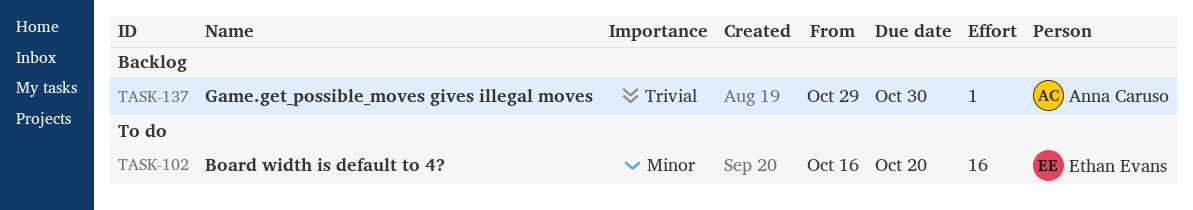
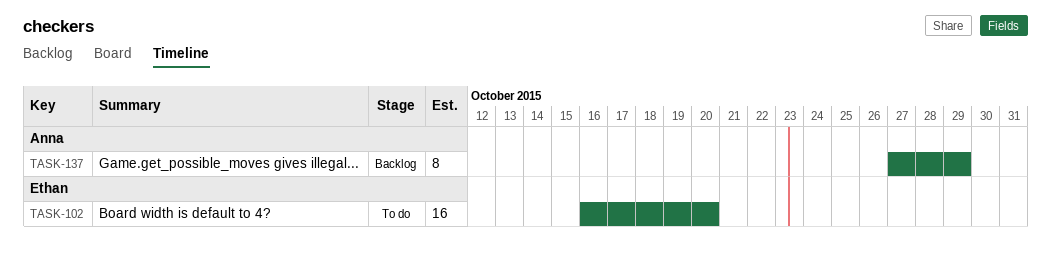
TASK-137, estimate: 1 -> 8
TASK-137, start: Oct 29 -> Oct 27
TASK-137, due: Oct 30 -> Oct 29

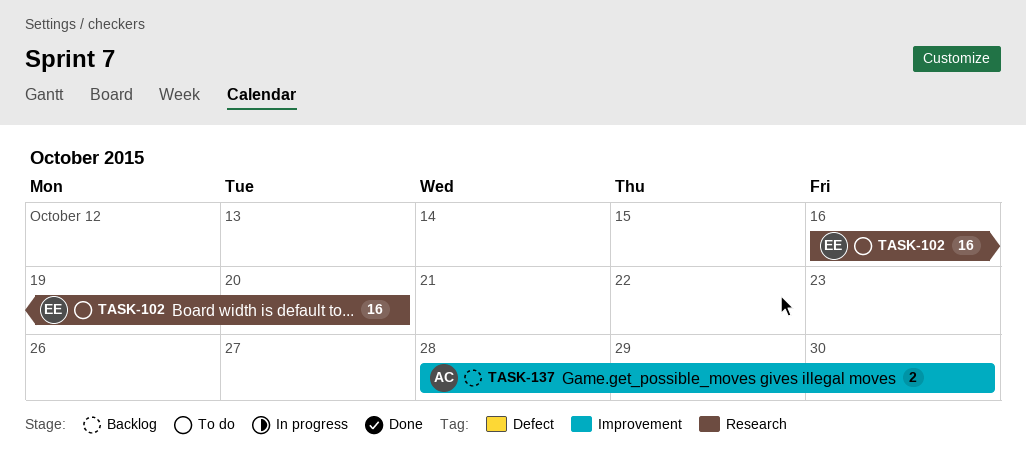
TASK-137, estimate: 8 -> 2
TASK-137, start: Oct 27 -> Oct 28
TASK-137, due: Oct 29 -> Oct 30

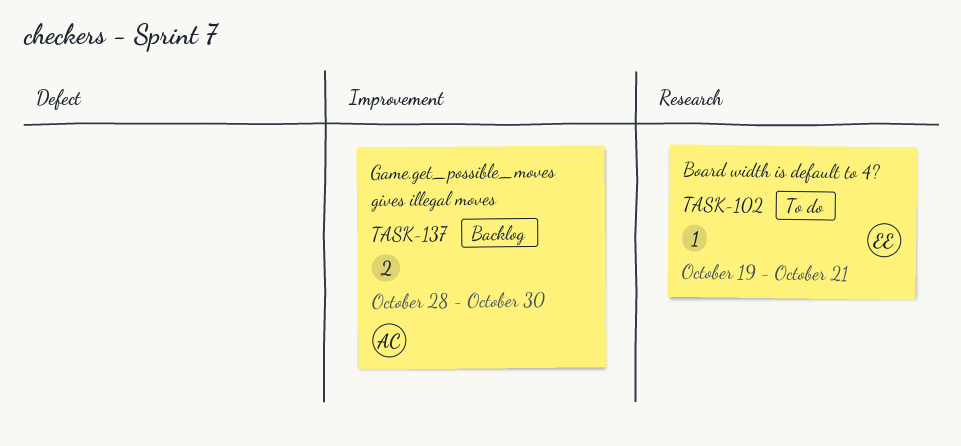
TASK-102, estimate: 16 -> 1
TASK-102, start: Oct 16 -> Oct 19
TASK-102, due: Oct 20 -> Oct 21

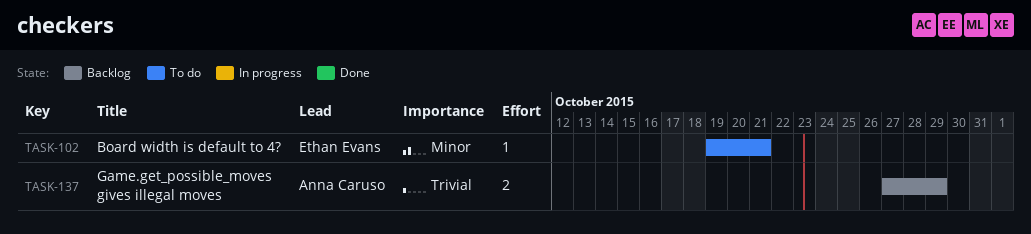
TASK-137, start: Oct 28 -> Oct 27
TASK-137, due: Oct 30 -> Oct 29

